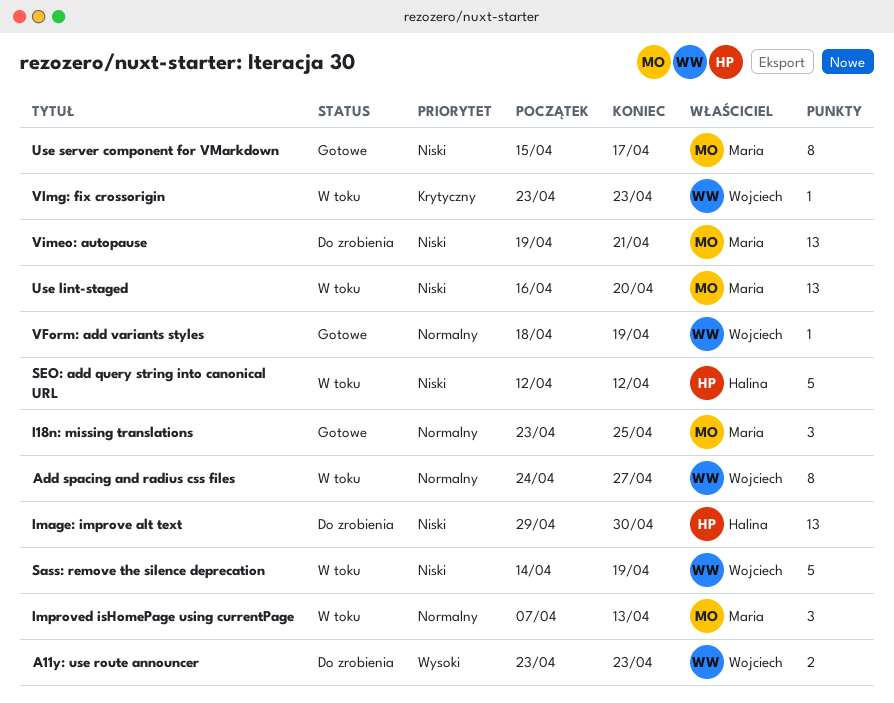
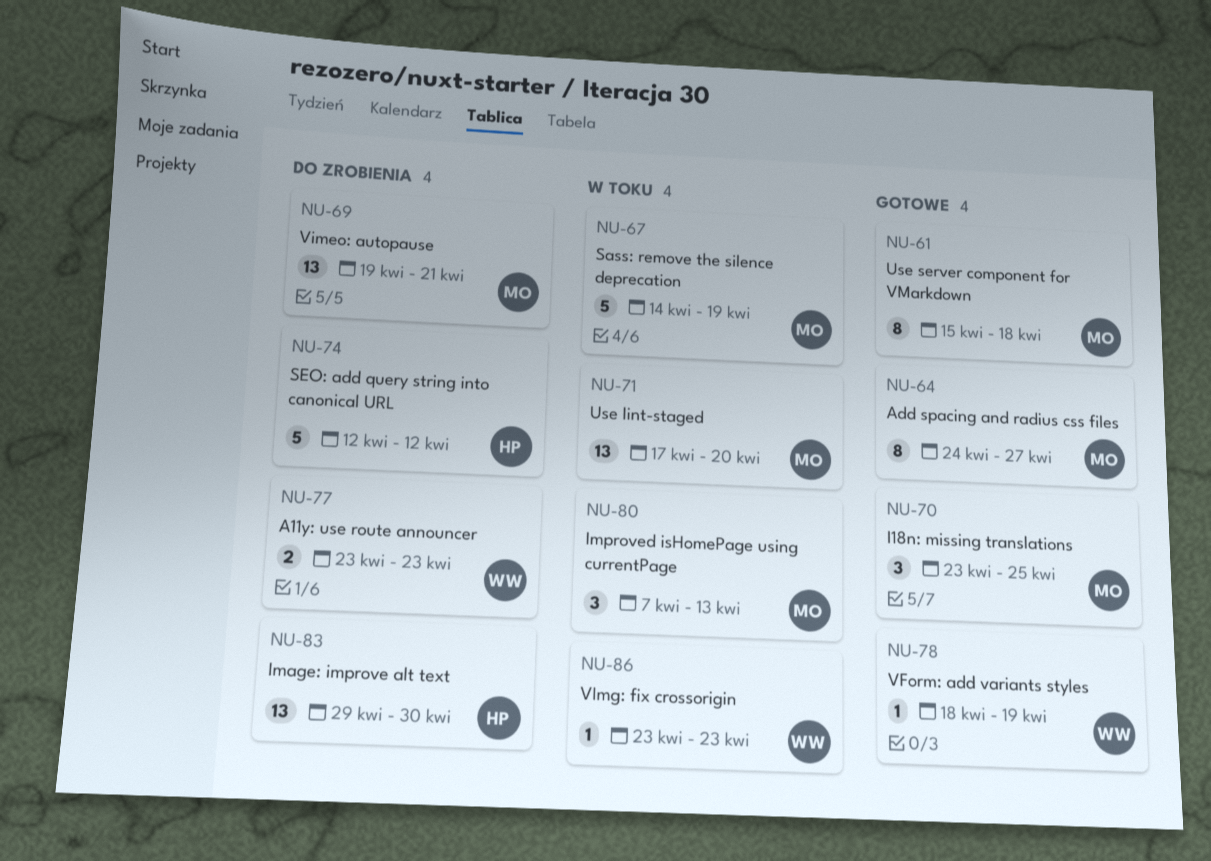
Add spacing and radius css files, status: W toku -> Gotowe
Add spacing and radius css files, owner: Wojciech -> Maria
Sass: remove the silence deprecation, owner: Wojciech -> Maria
SEO: add query string into canonical URL, status: W toku -> Do zrobienia
Use lint-staged, start: Apr 16 -> Apr 17
Use server component for VMarkdown, due: Apr 17 -> Apr 18

